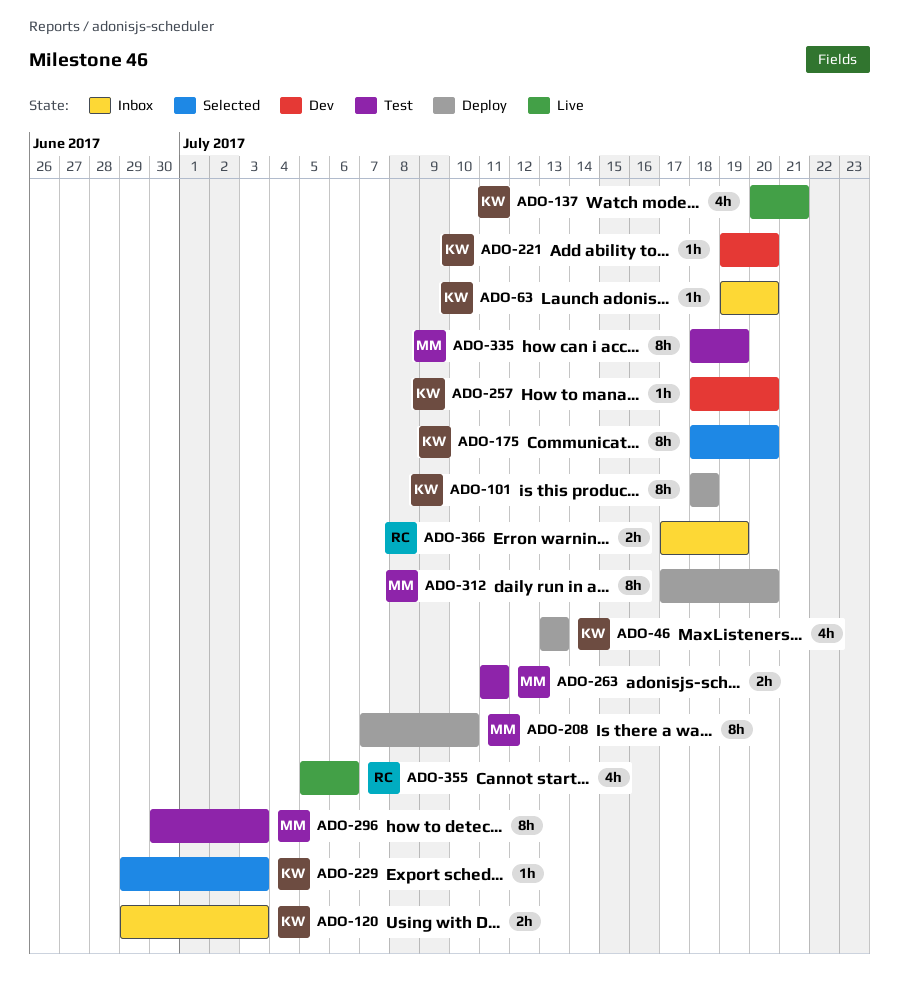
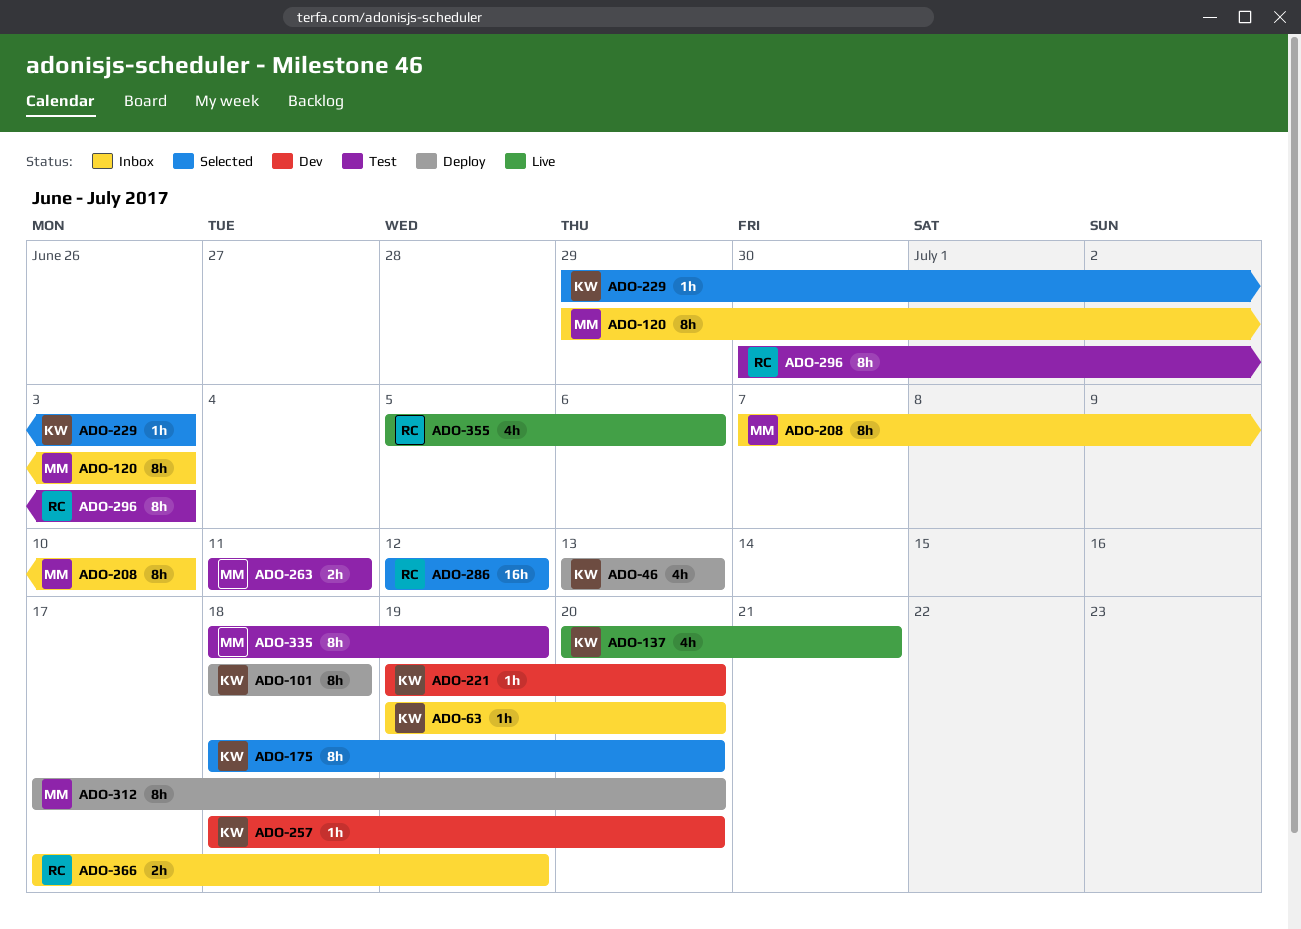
ADO-120, owner: KW -> MM
ADO-120, estimate: 2h -> 8h
ADO-208, status: Deploy -> Inbox
ADO-286: none -> present
ADO-296, owner: MM -> RC

